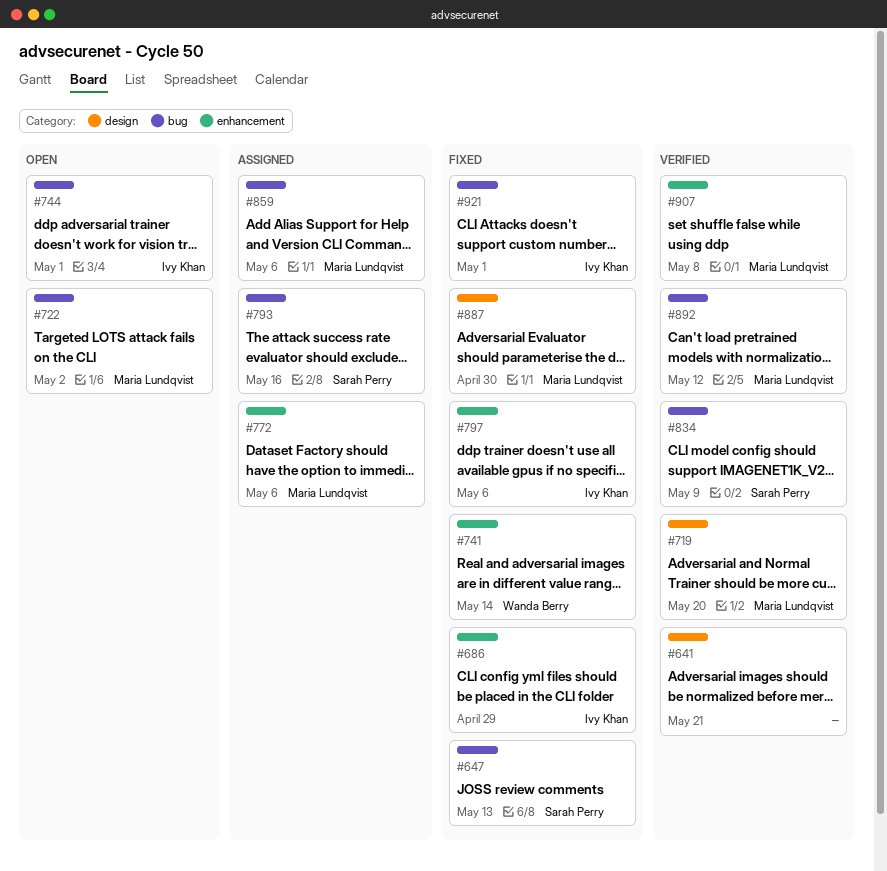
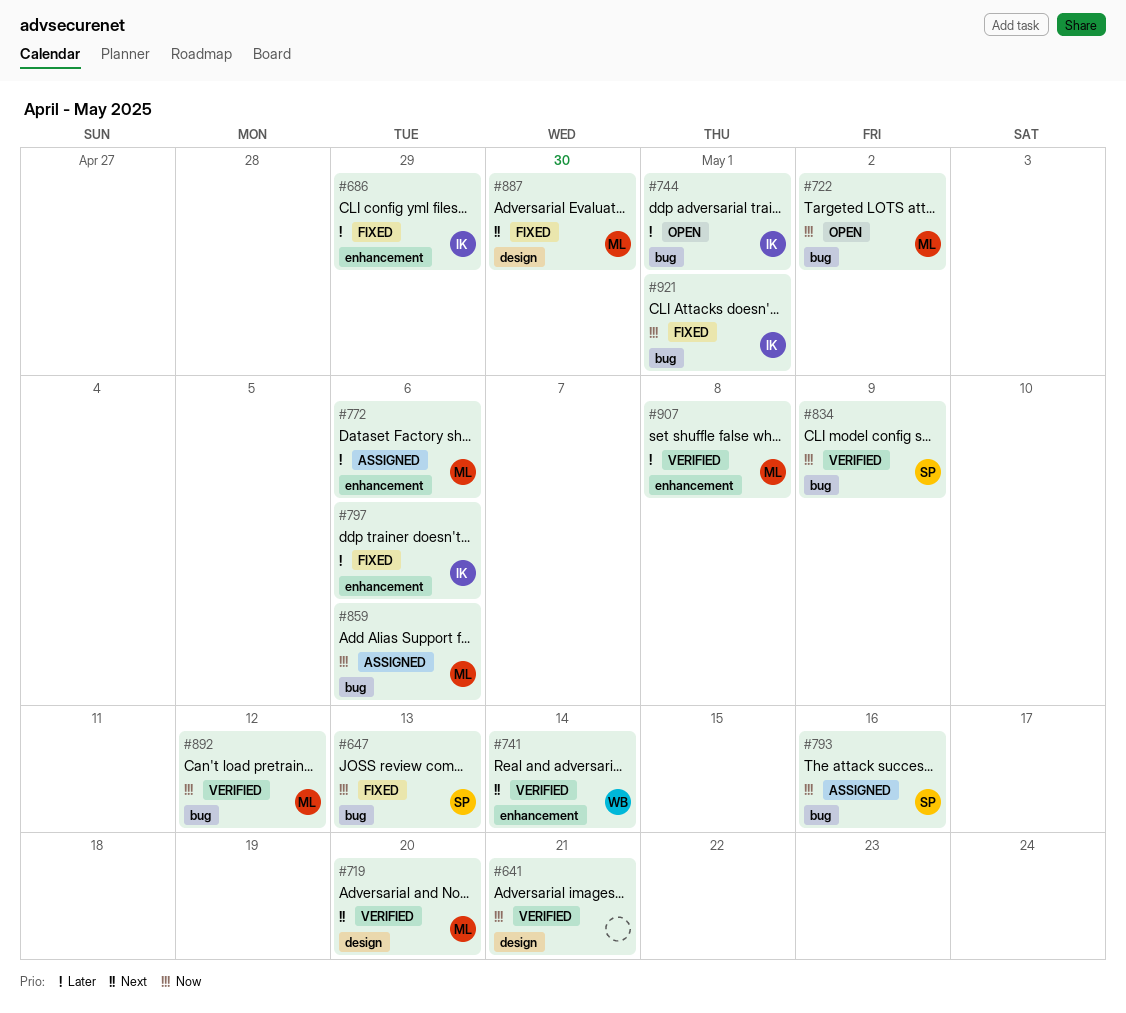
#741, status: Fixed -> Verified

